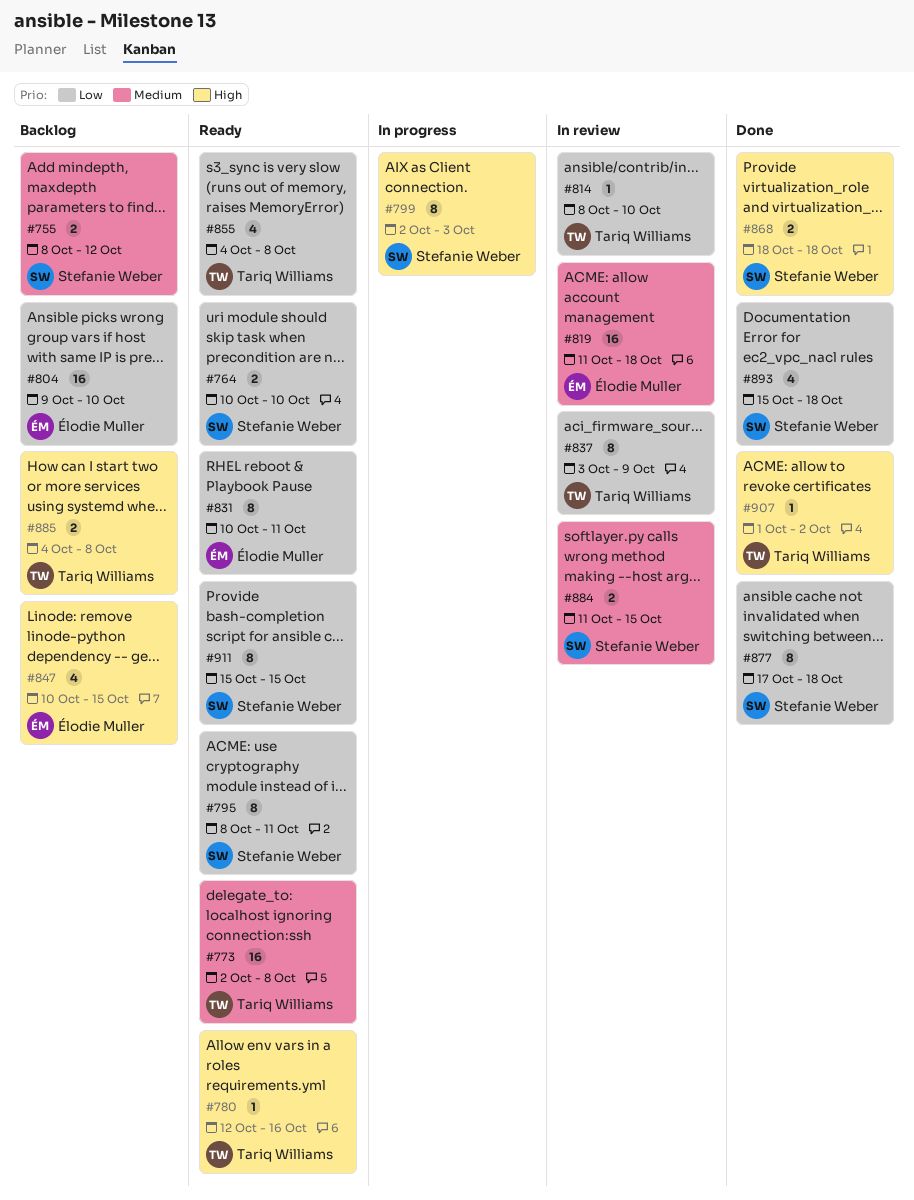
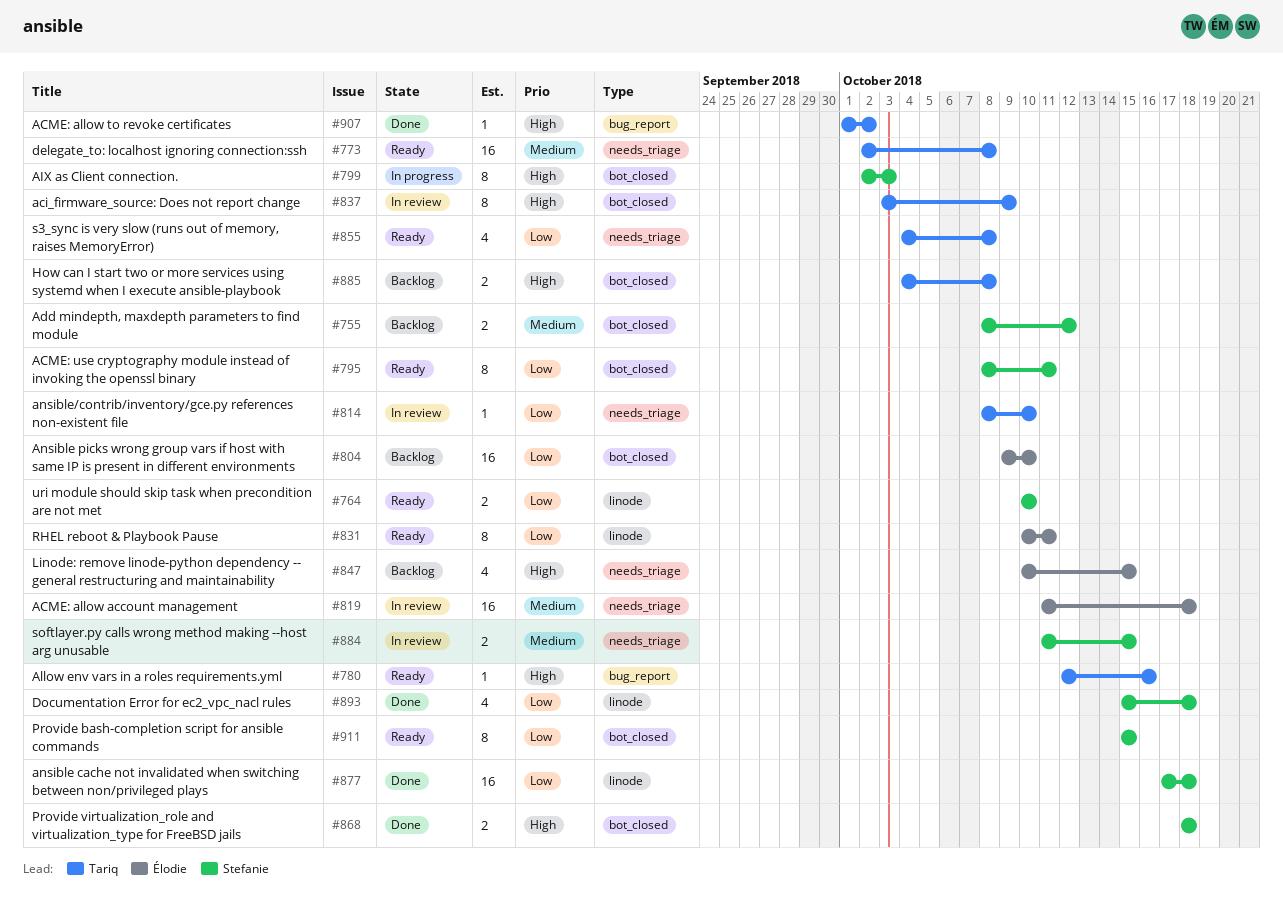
#837, priority: Low -> High
#877, estimate: 8 -> 16

